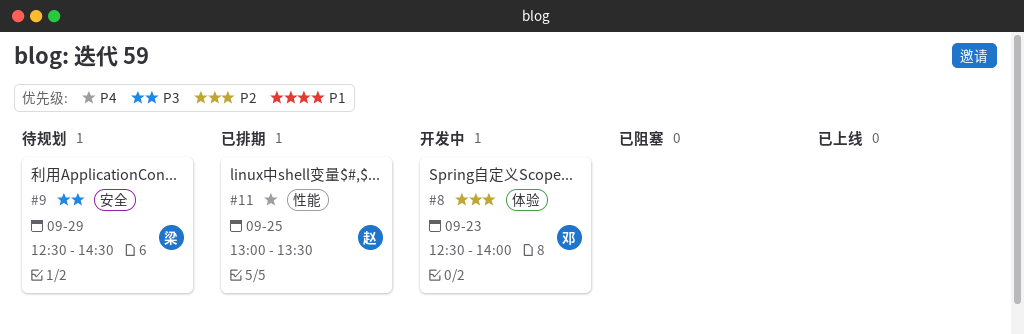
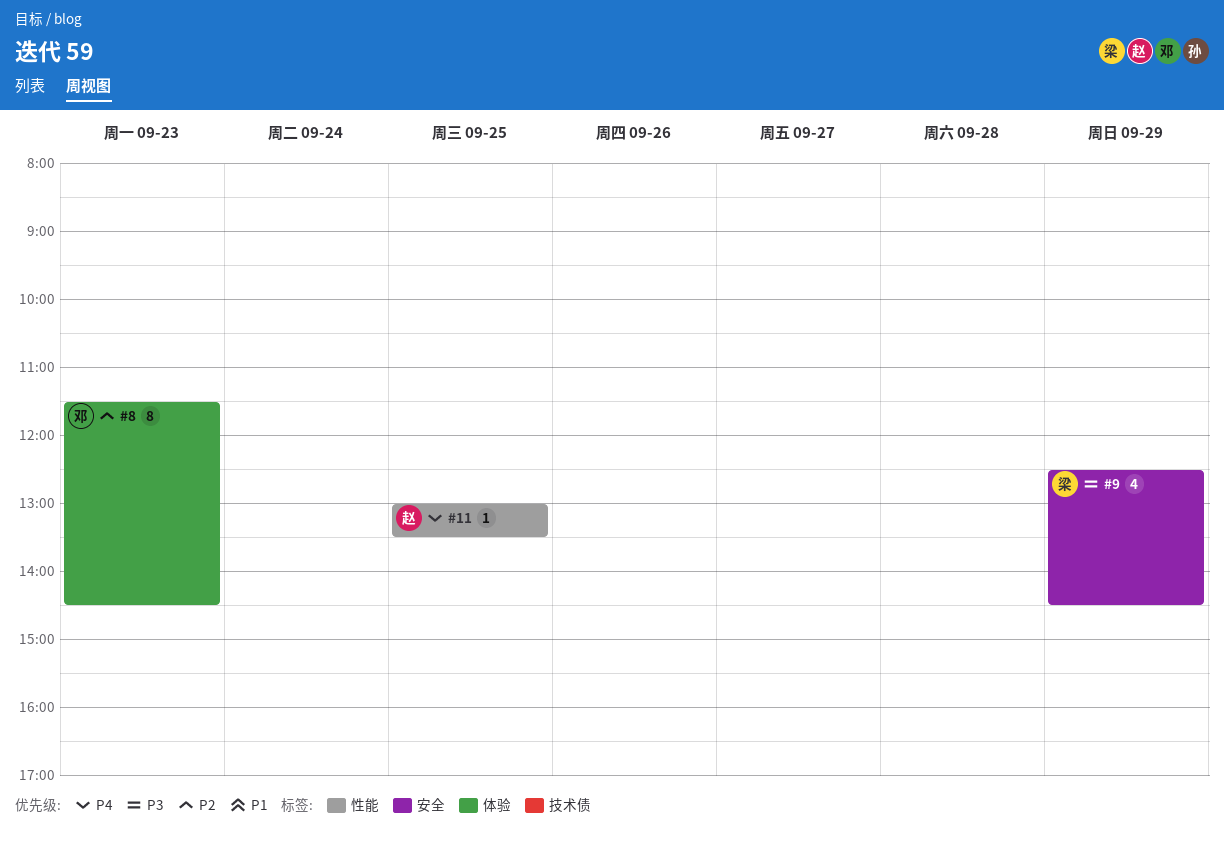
#8, begins: 12:30 -> 11:30
#8, ends: 14:00 -> 14:30

